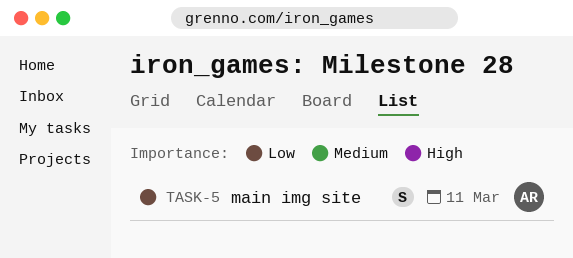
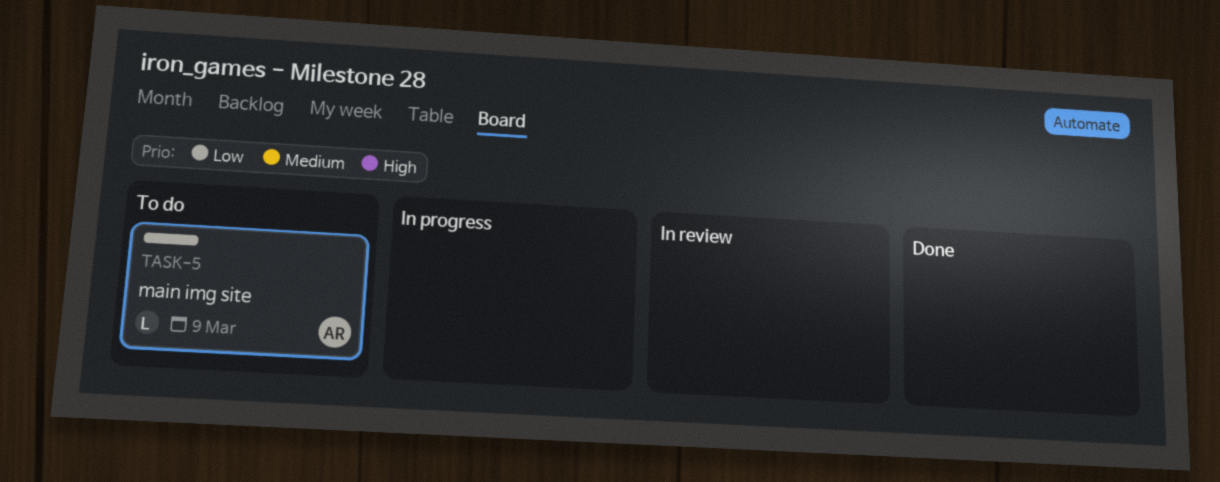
TASK-5, estimate: S -> L
TASK-5, due: Mar 11 -> Mar 9

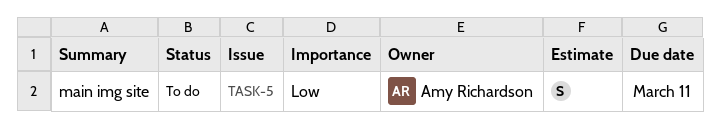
TASK-5, estimate: L -> S
TASK-5, due: Mar 9 -> Mar 11

